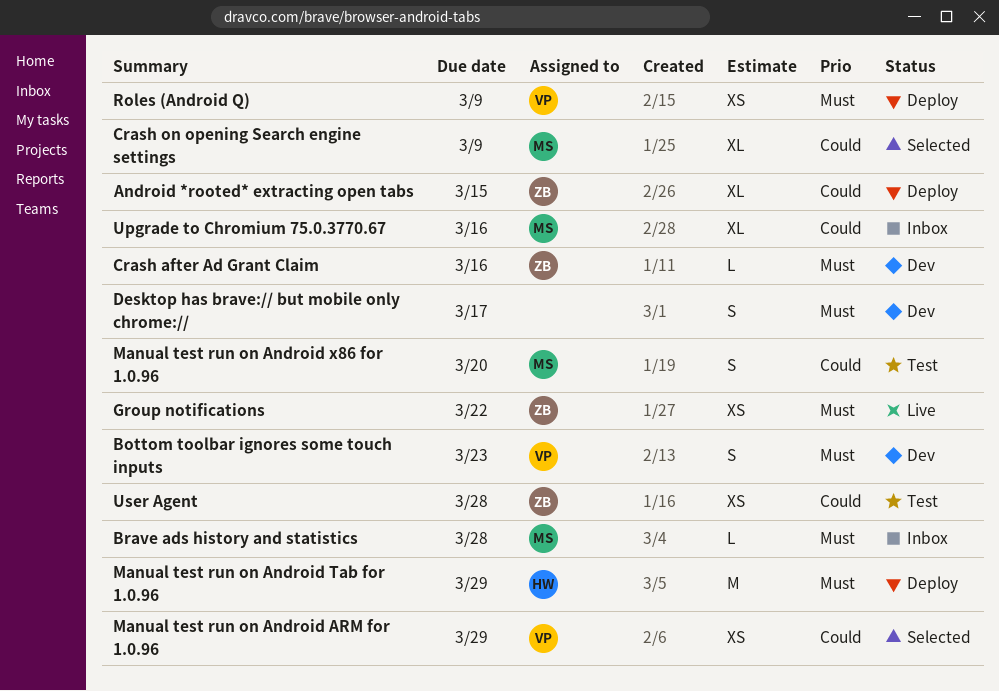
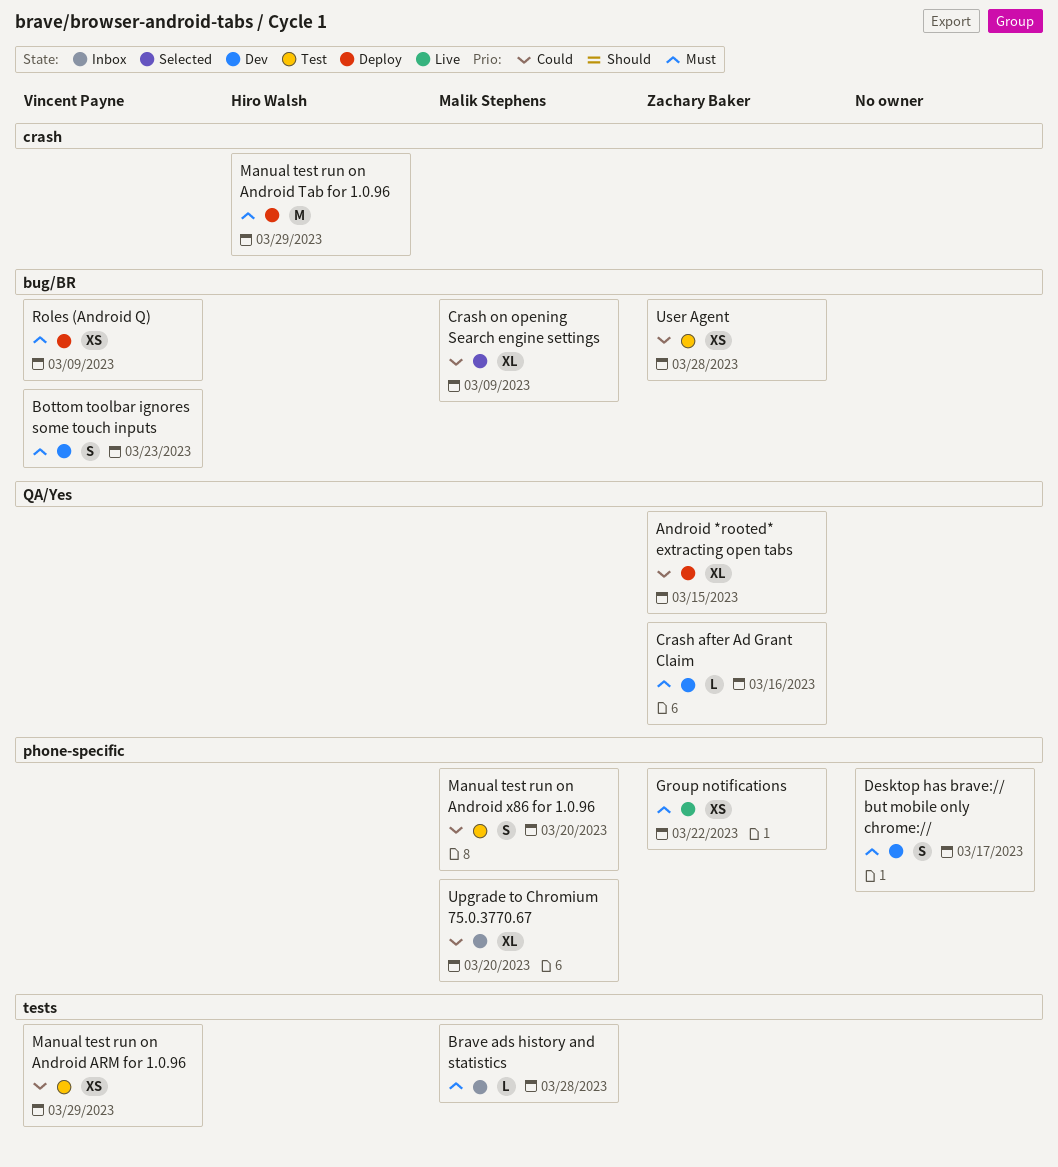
Manual test run on Android ARM for 1.0.96, status: Selected -> Test
Upgrade to Chromium 75.0.3770.67, due: Mar 16 -> Mar 20

